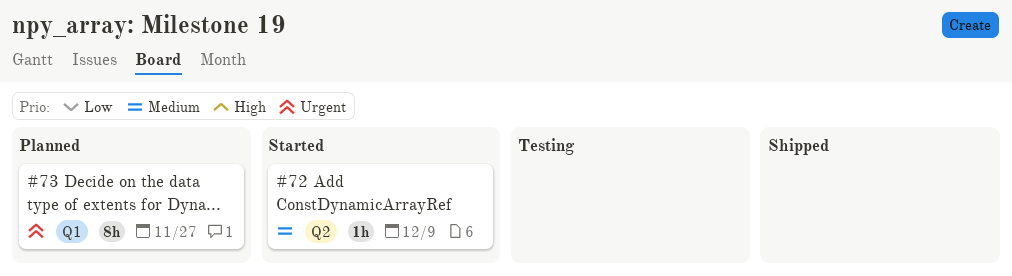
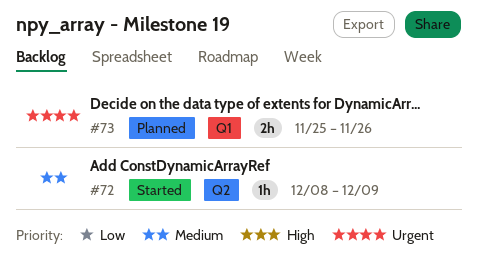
#73, estimate: 8h -> 2h
#73, due: Nov 27 -> Nov 26

